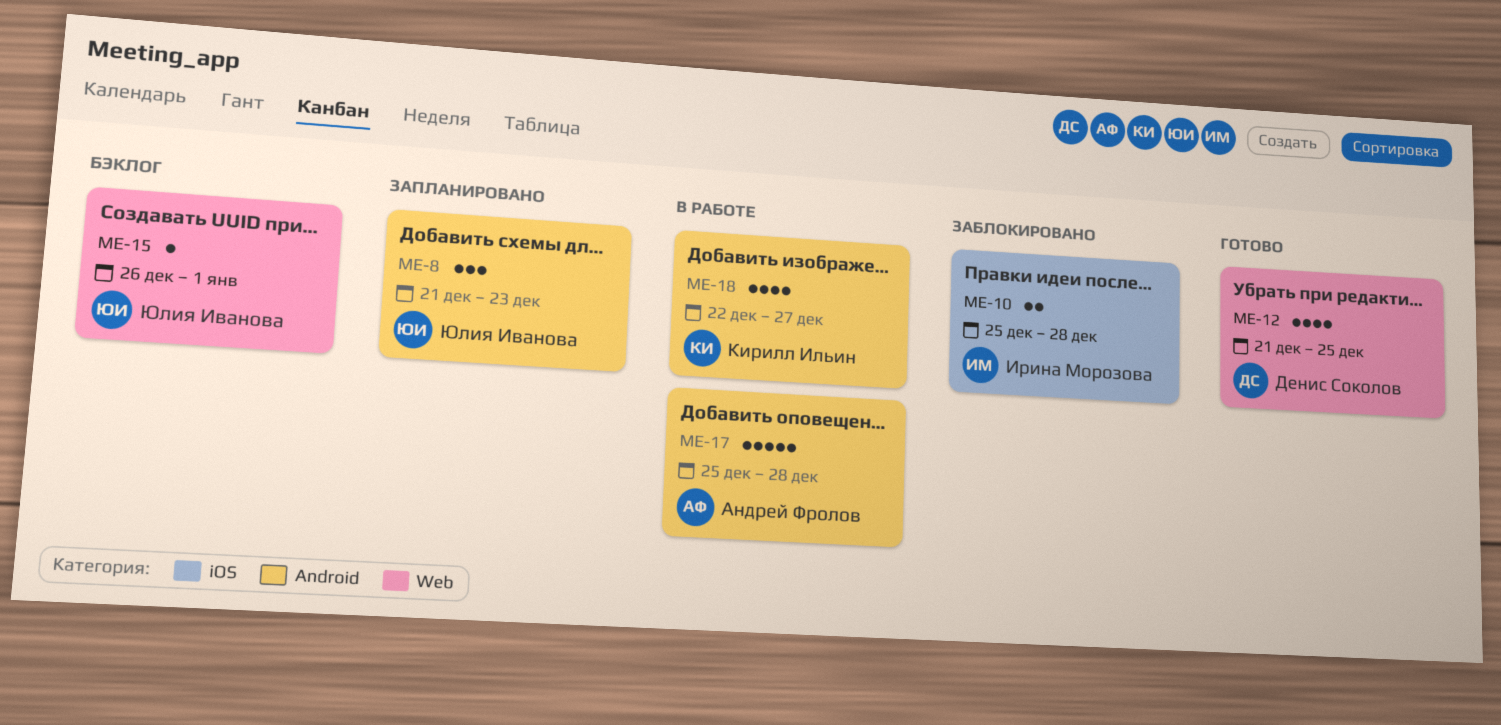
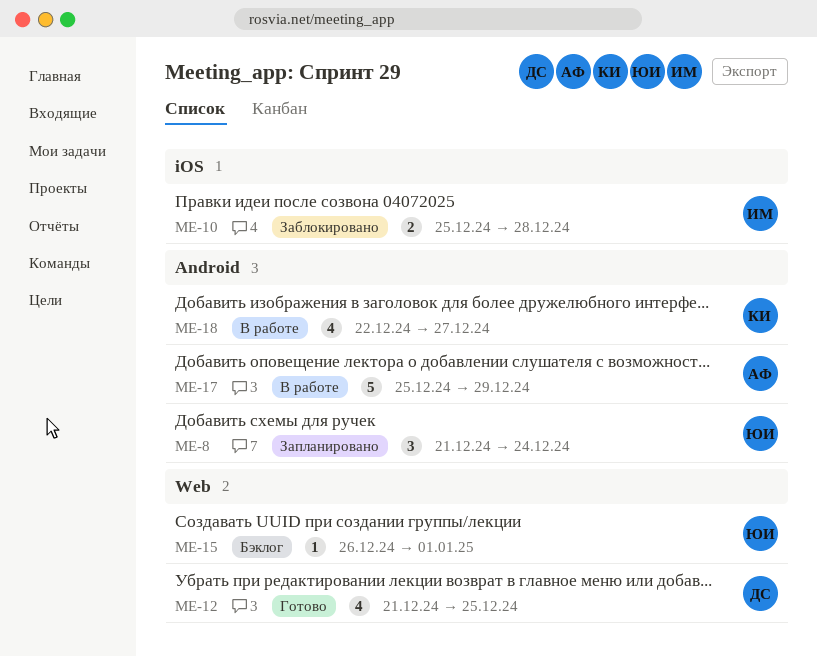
ME-8, due: Dec 23 -> Dec 24
ME-17, due: Dec 28 -> Dec 29

